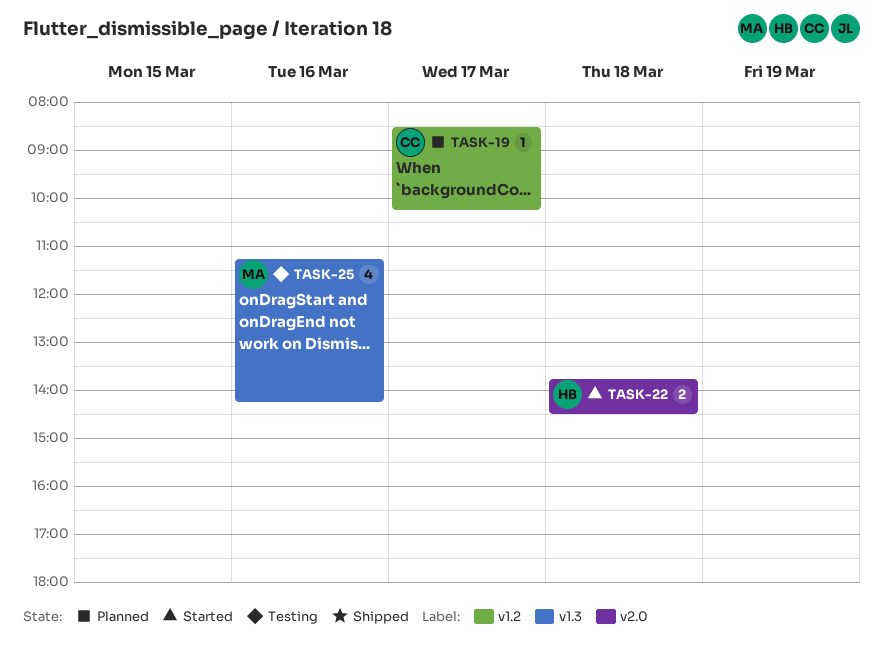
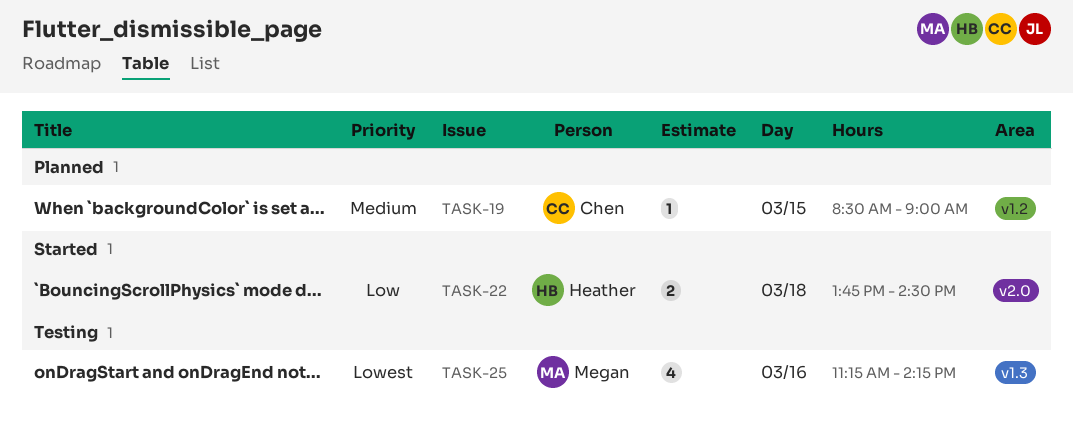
TASK-19, day: Mar 17 -> Mar 15
TASK-19, ends: 10:15 -> 09:00

